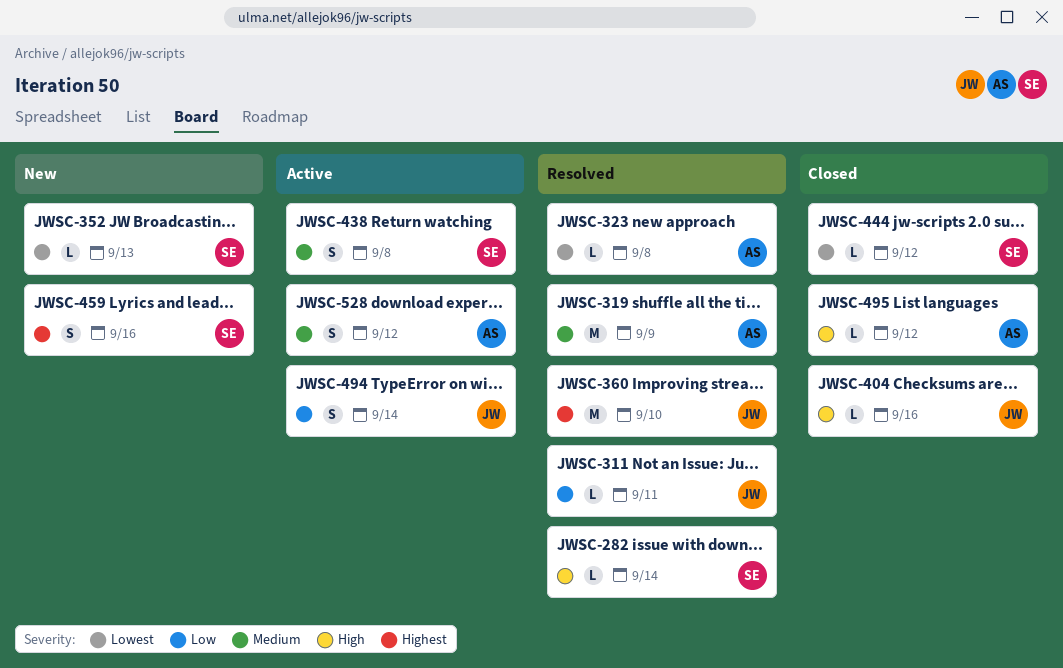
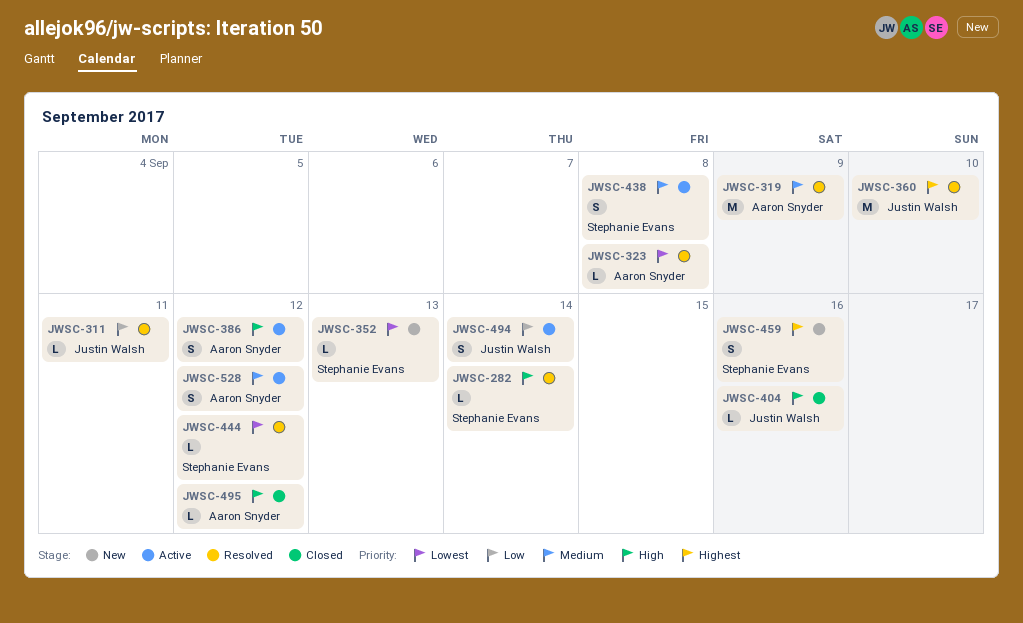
JWSC-386: none -> present
JWSC-444, status: Closed -> Resolved

